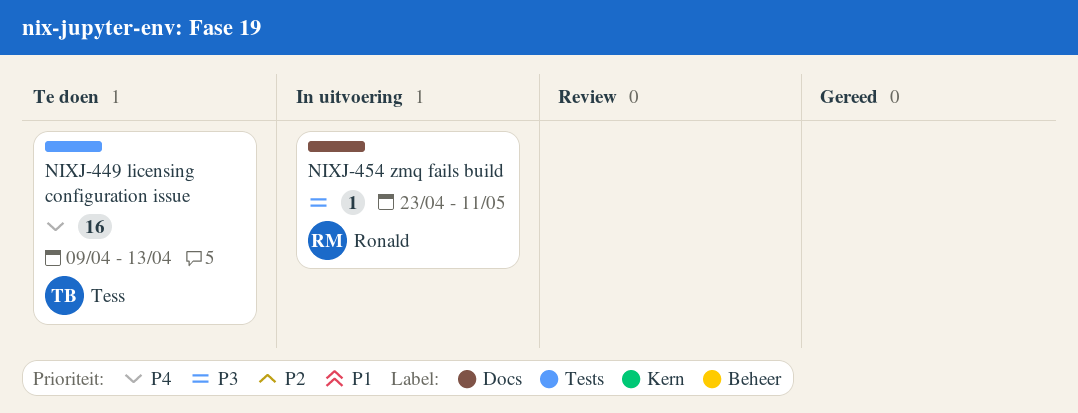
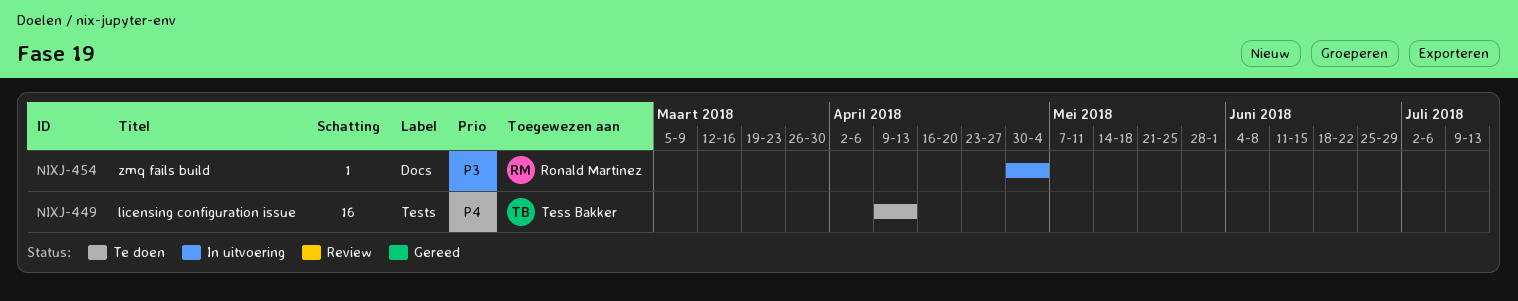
NIXJ-454, start: Apr 23 -> Apr 30
NIXJ-454, due: May 11 -> May 4

